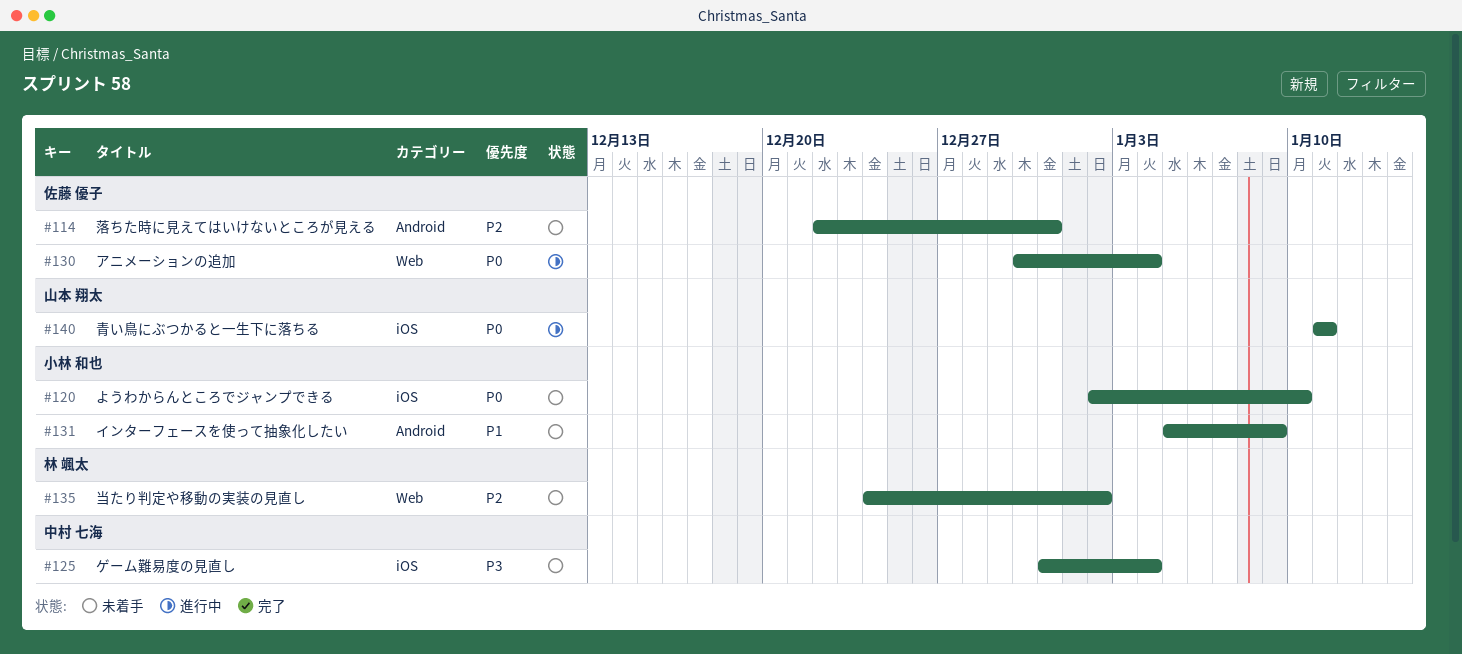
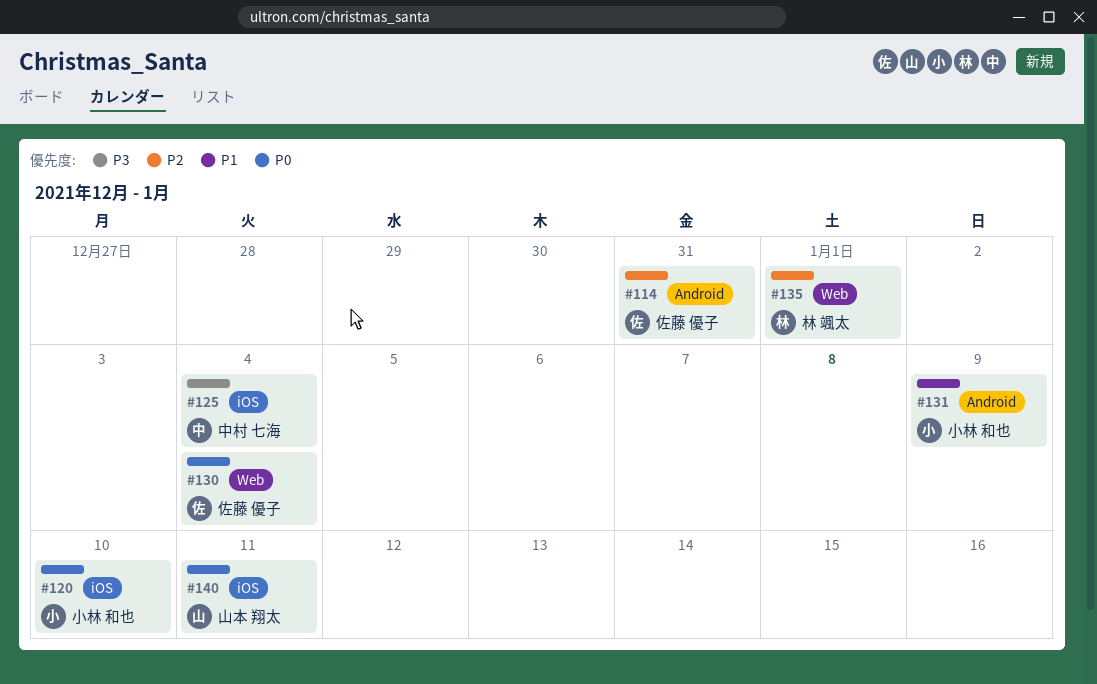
#135, due: Jan 2 -> Jan 1

